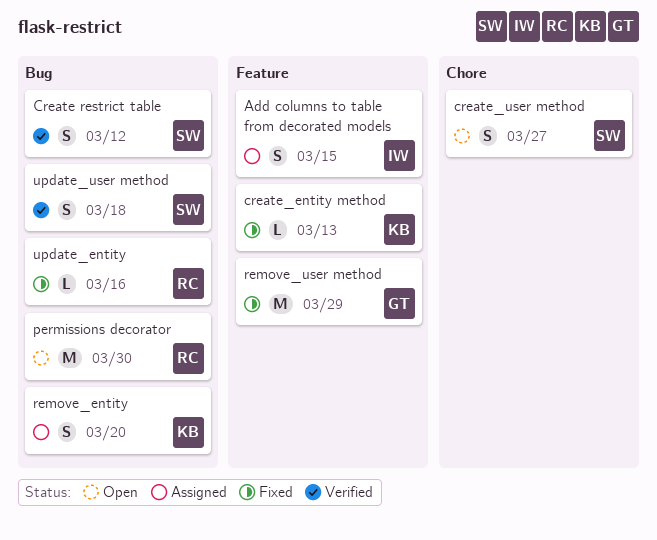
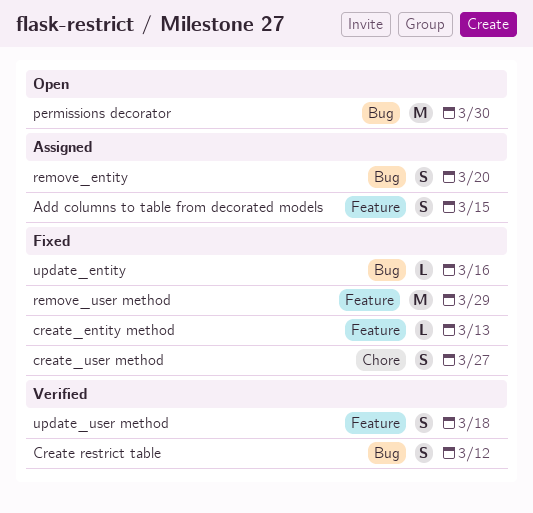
create_user method, status: Open -> Fixed
update_user method, label: Bug -> Feature

